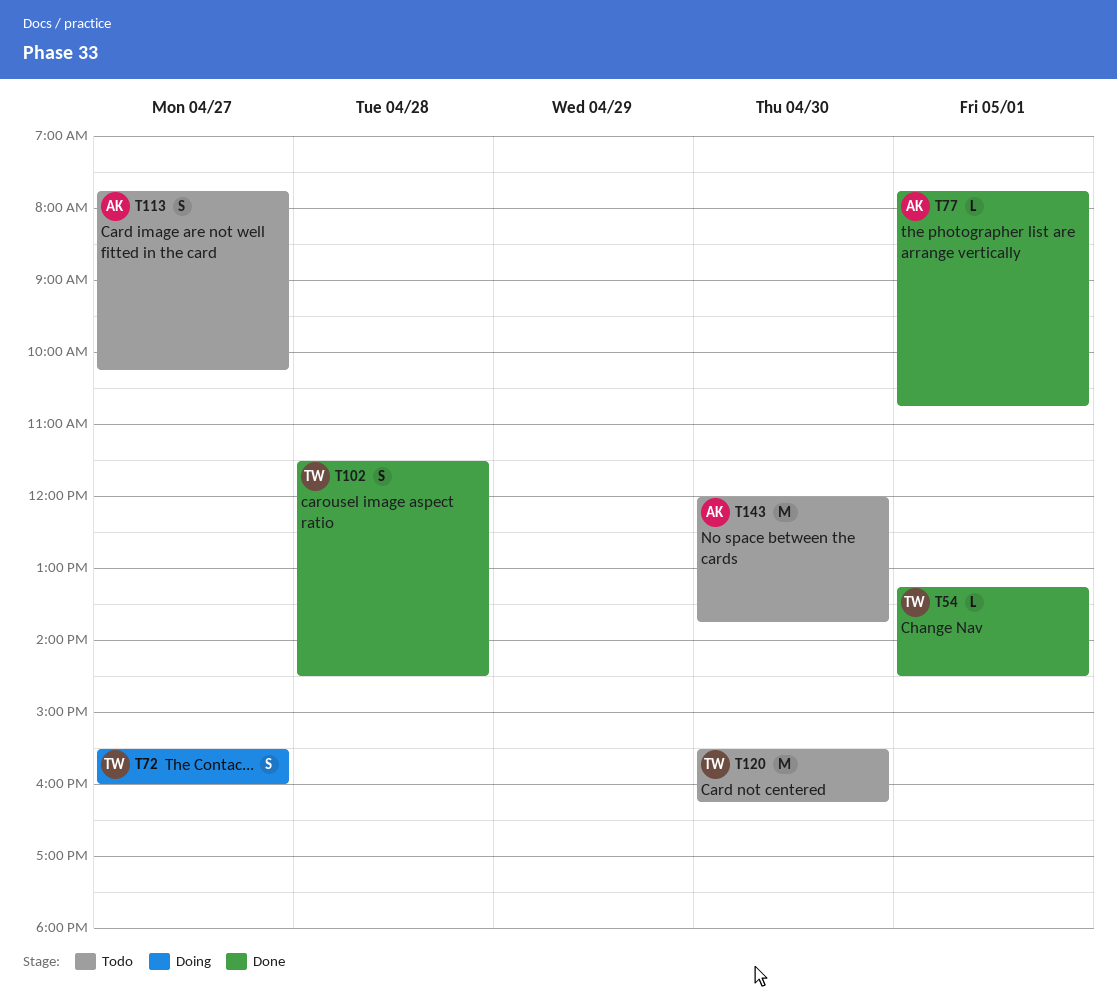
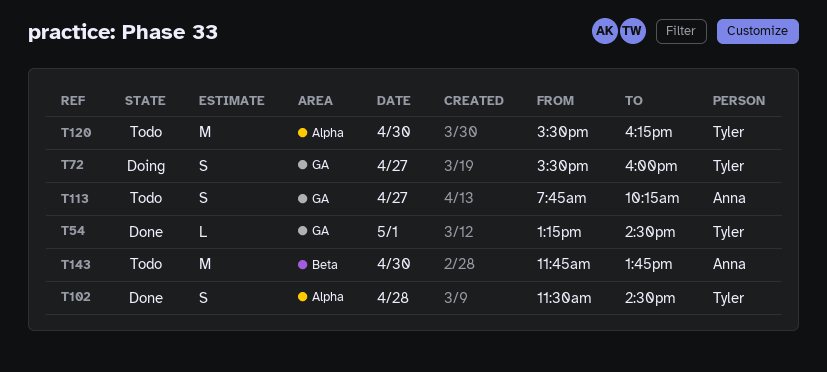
T77: present -> none
T143, begins: 12:00 -> 11:45

